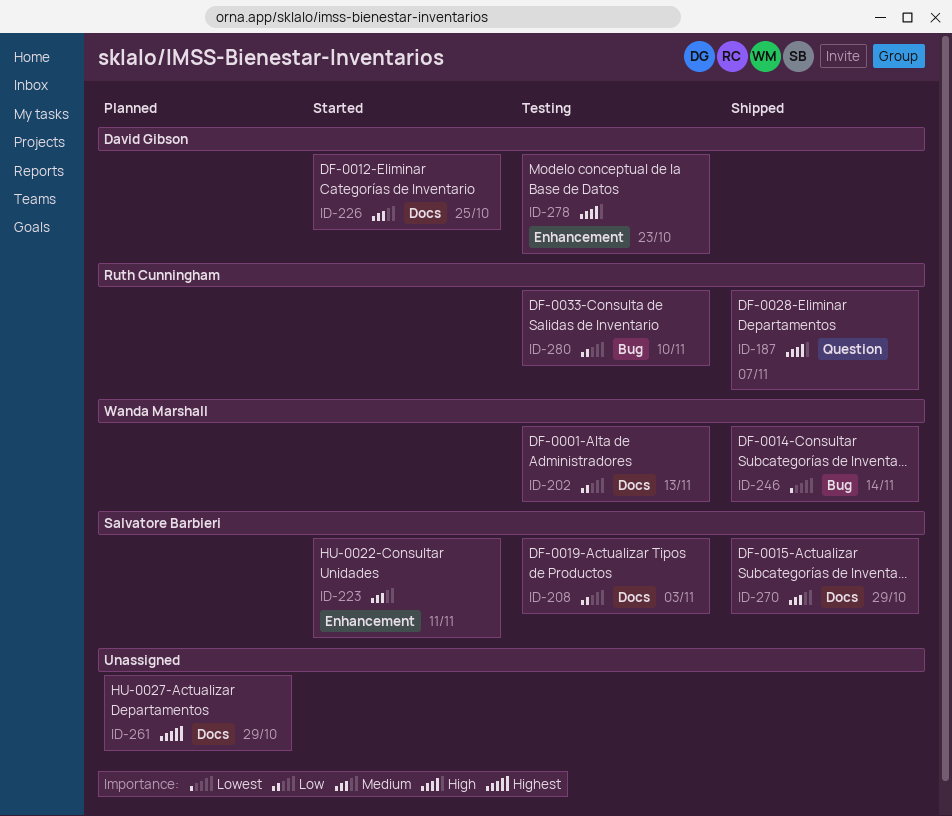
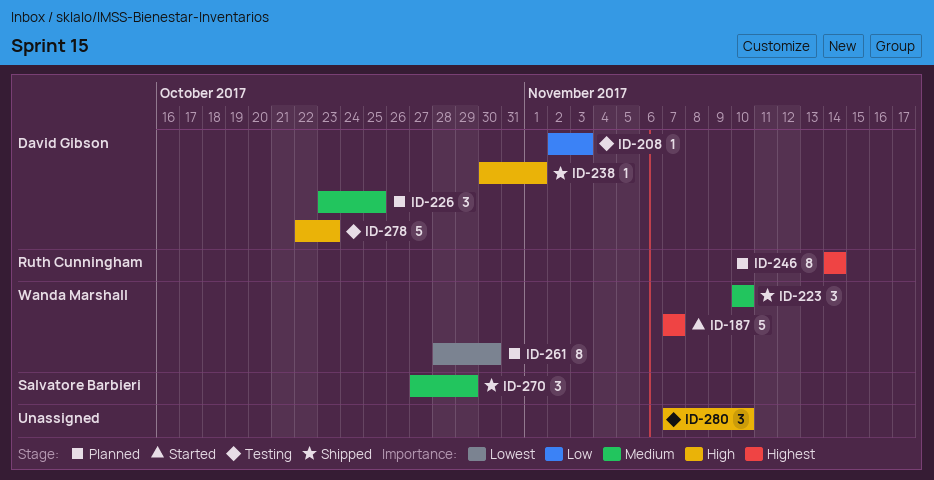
ID-187, status: Shipped -> Started
ID-187, owner: Ruth Cunningham -> Wanda Marshall
ID-187, priority: High -> Highest
ID-202: present -> none
ID-208, owner: Salvatore Barbieri -> David Gibson
ID-223, status: Started -> Shipped
ID-223, owner: Salvatore Barbieri -> Wanda Marshall
ID-223, due: Nov 11 -> Nov 10
ID-226, status: Started -> Planned
ID-238: none -> present
ID-246, status: Shipped -> Planned
ID-246, owner: Wanda Marshall -> Ruth Cunningham
ID-246, priority: Lowest -> Highest
ID-261, owner: none -> Wanda Marshall
ID-261, priority: Highest -> Lowest
ID-261, due: Oct 29 -> Oct 30
ID-280, owner: Ruth Cunningham -> none
ID-280, priority: Low -> High

